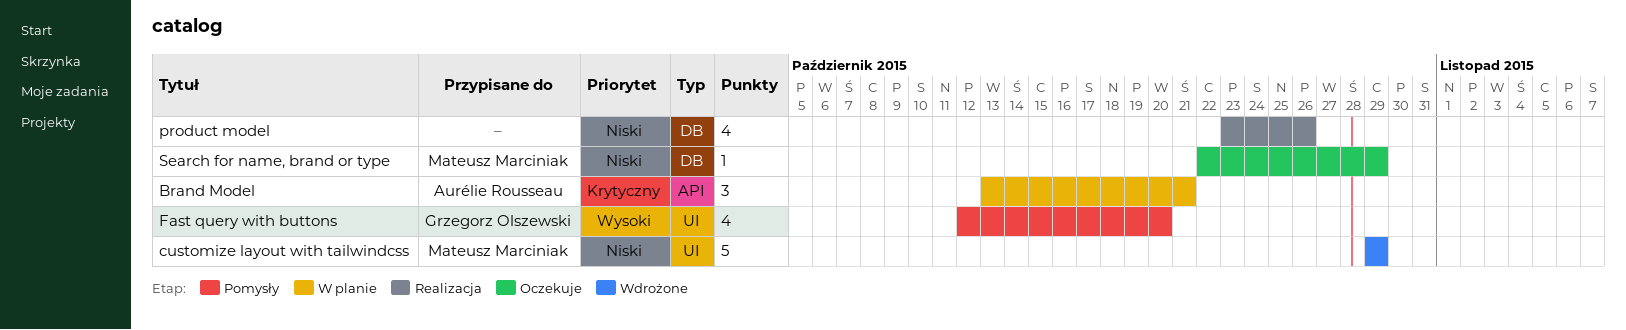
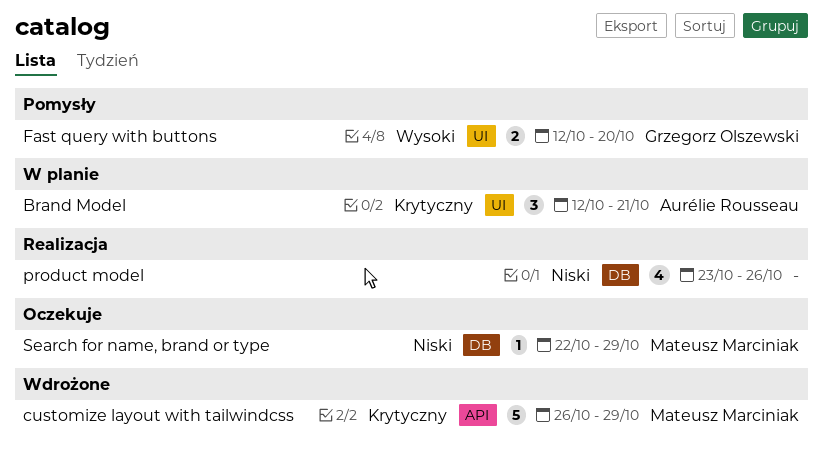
Brand Model, label: API -> UI
Brand Model, start: Oct 13 -> Oct 12
customize layout with tailwindcss, priority: Niski -> Krytyczny
customize layout with tailwindcss, label: UI -> API
customize layout with tailwindcss, start: Oct 29 -> Oct 26
Fast query with buttons, estimate: 4 -> 2

